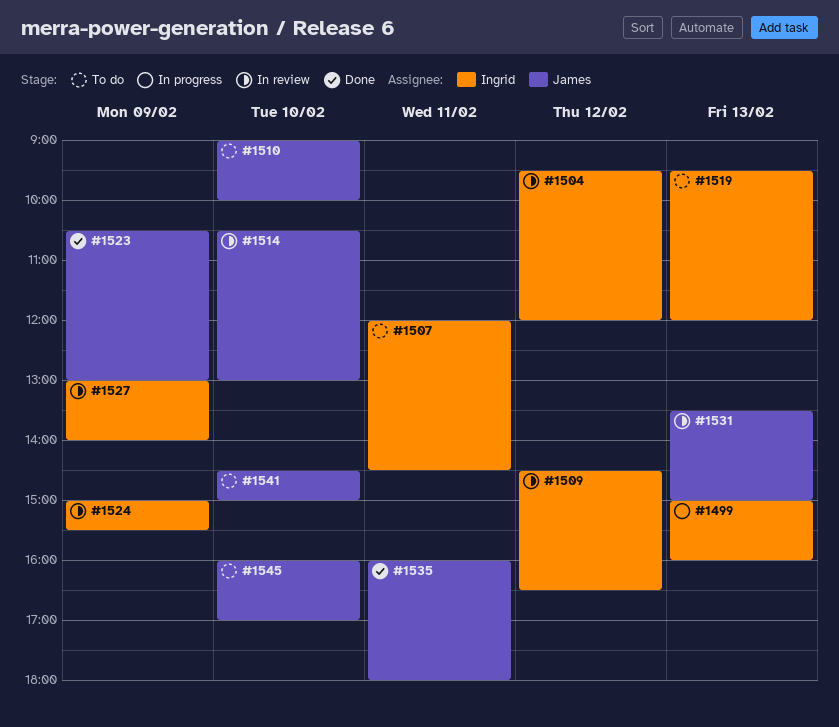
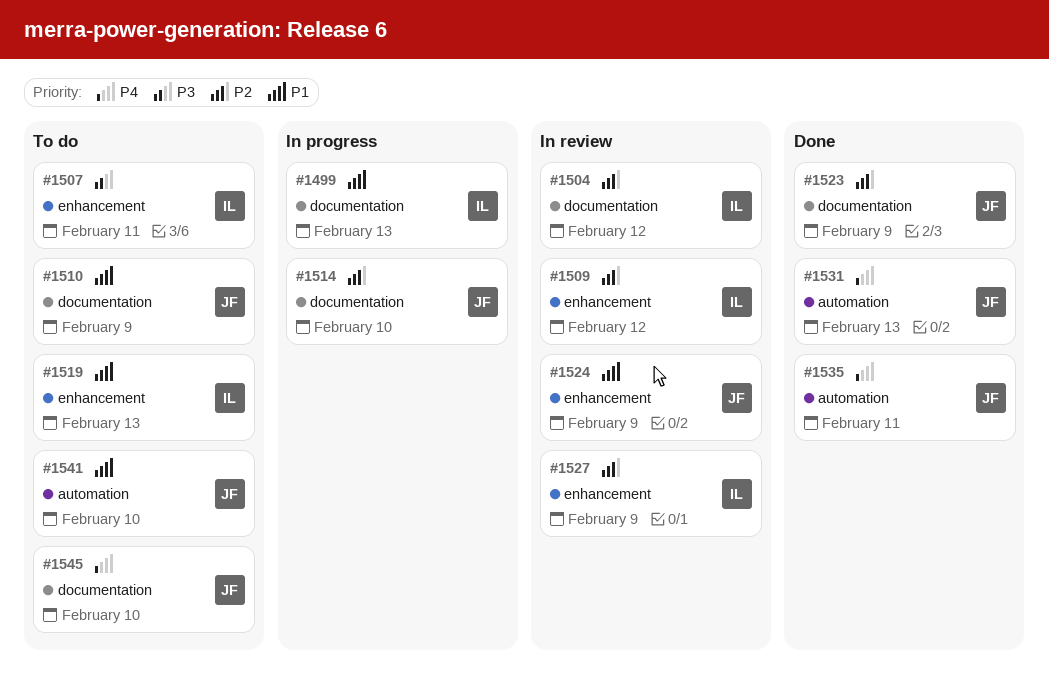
#1510, day: Feb 10 -> Feb 9
#1514, status: In review -> In progress
#1524, owner: Ingrid -> James
#1531, status: In review -> Done

